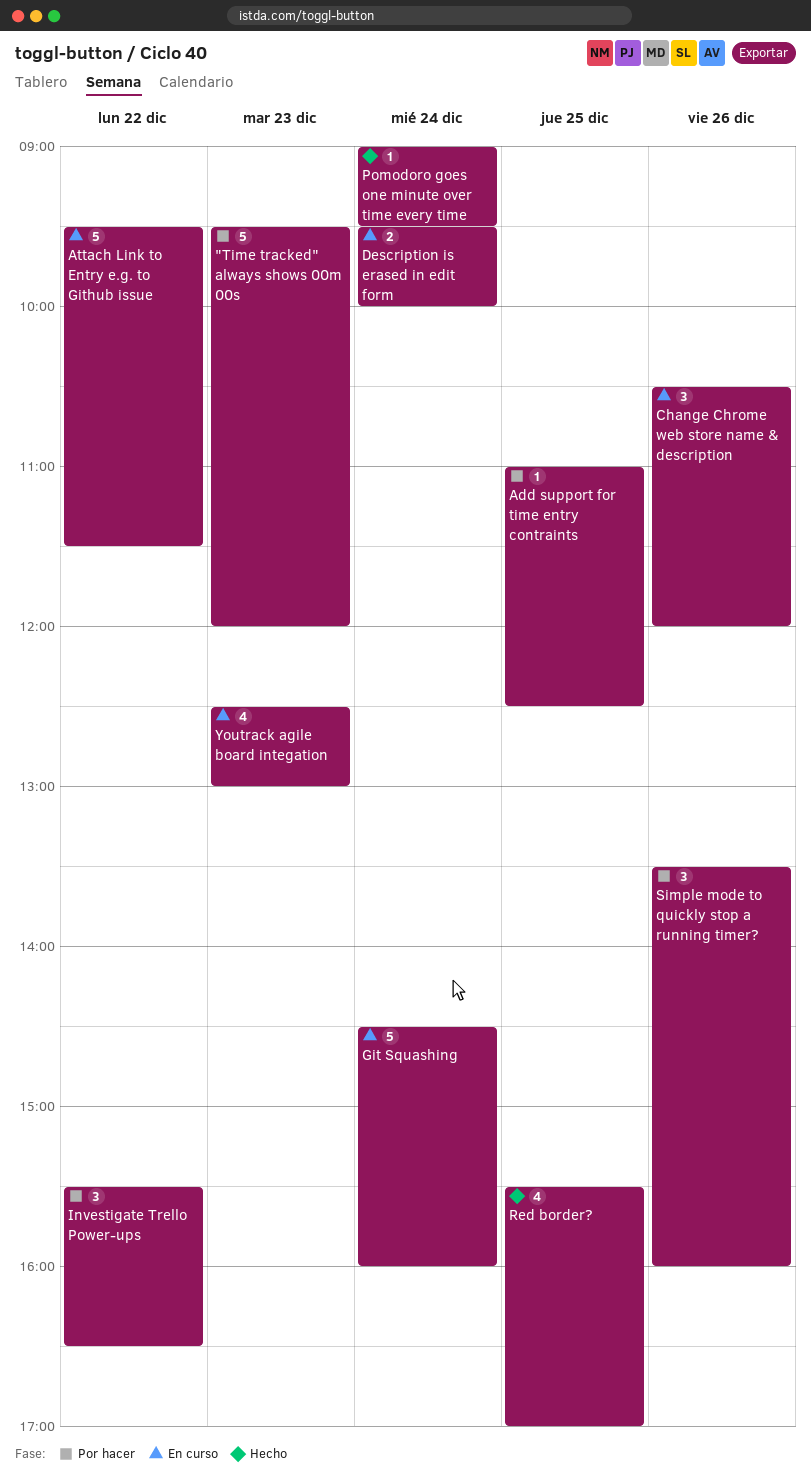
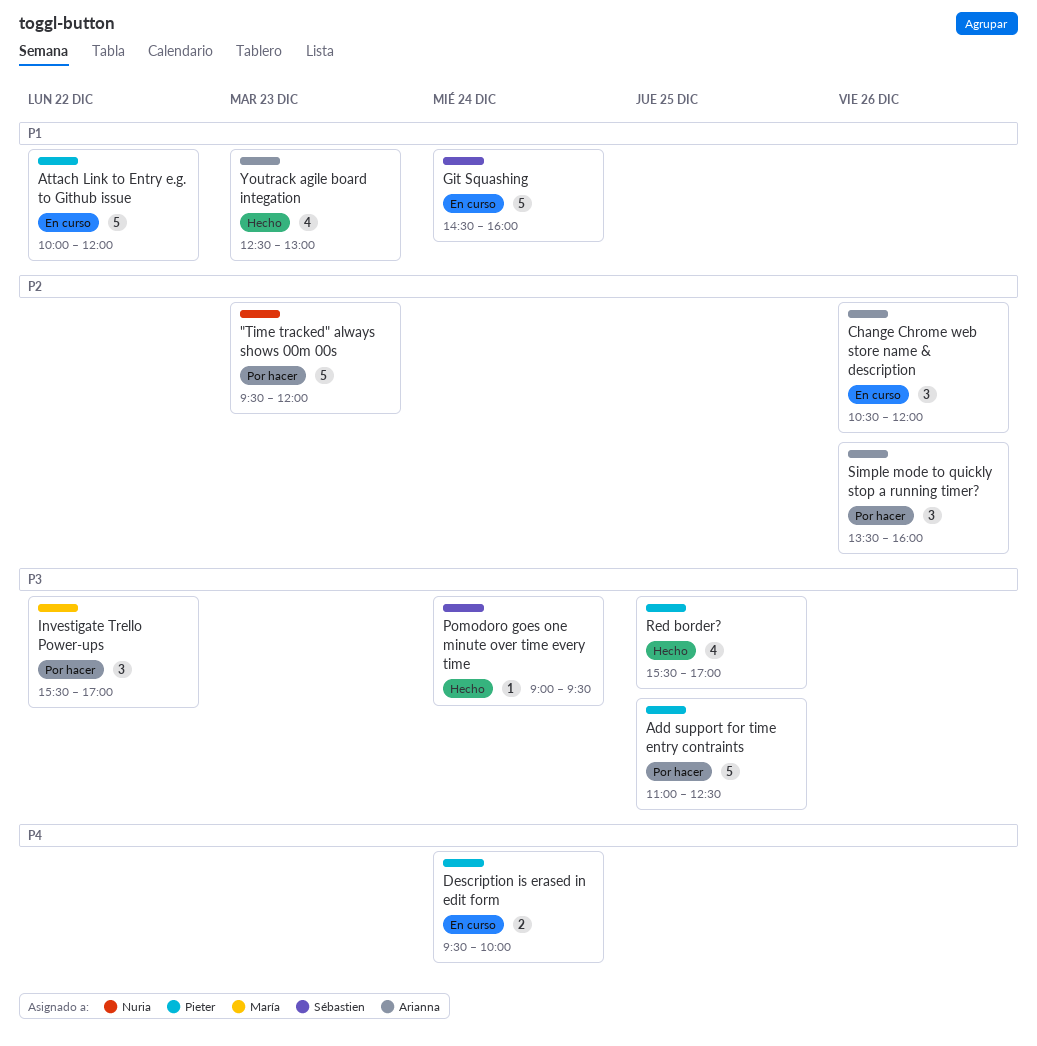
Add support for time entry contraints, estimate: 1 -> 5
Attach Link to Entry e.g. to Github issue, begins: 09:30 -> 10:00
Attach Link to Entry e.g. to Github issue, ends: 11:30 -> 12:00
Investigate Trello Power-ups, ends: 16:30 -> 17:00
Youtrack agile board integation, status: En curso -> Hecho

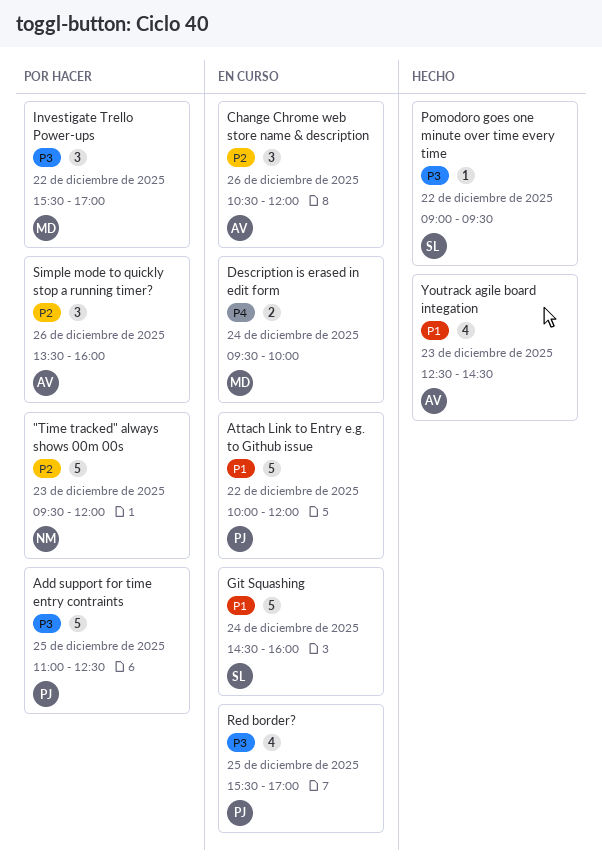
Description is erased in edit form, owner: Pieter -> María
Pomodoro goes one minute over time every time, day: Dec 24 -> Dec 22
Red border?, status: Hecho -> En curso
Youtrack agile board integation, ends: 13:00 -> 14:30

